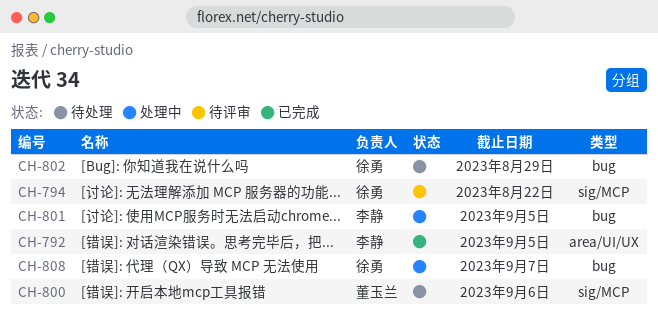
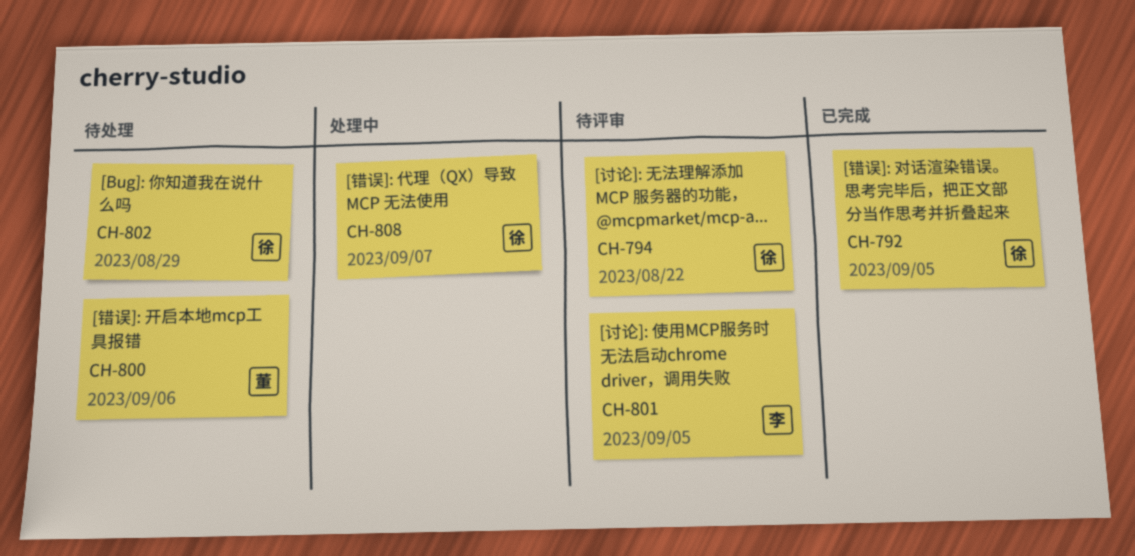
CH-792, owner: 李静 -> 徐勇
CH-801, status: 处理中 -> 待评审

